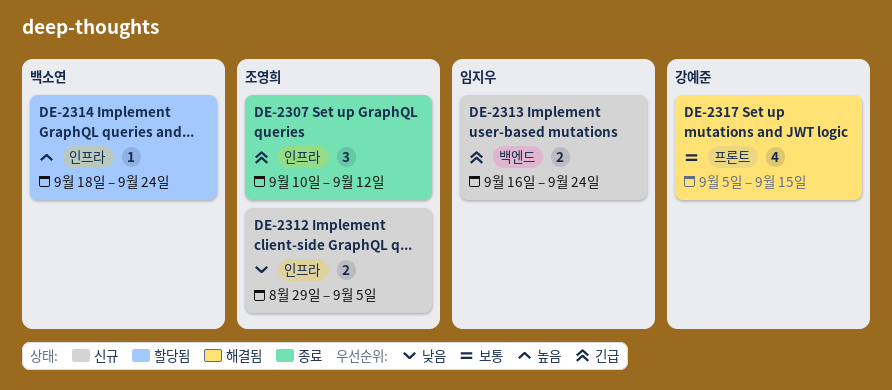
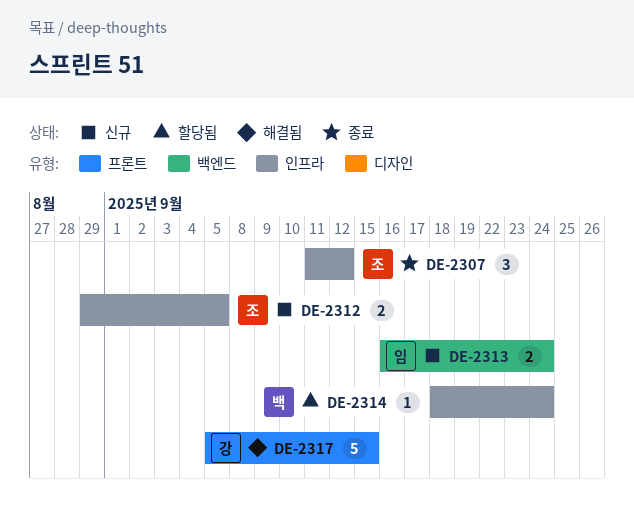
DE-2307, start: Sep 10 -> Sep 11
DE-2317, estimate: 4 -> 5

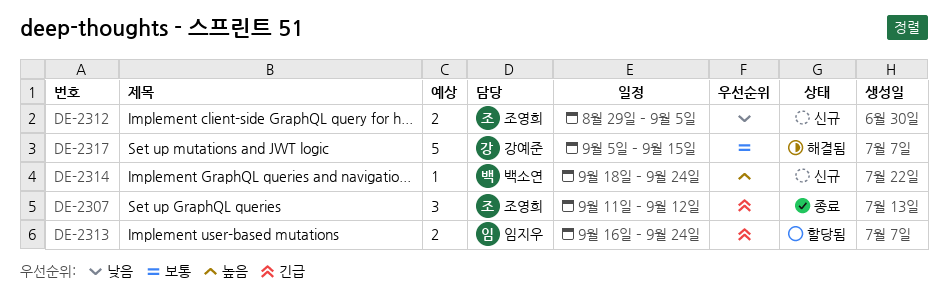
DE-2313, status: 신규 -> 할당됨
DE-2314, status: 할당됨 -> 신규

